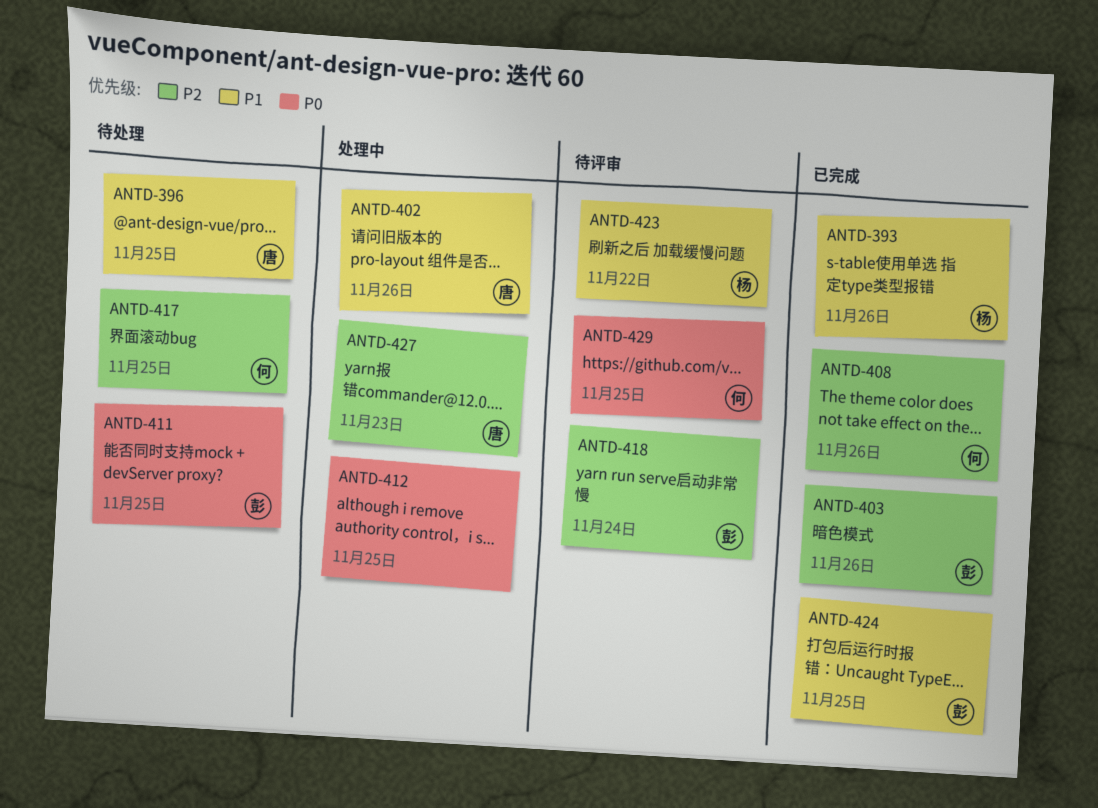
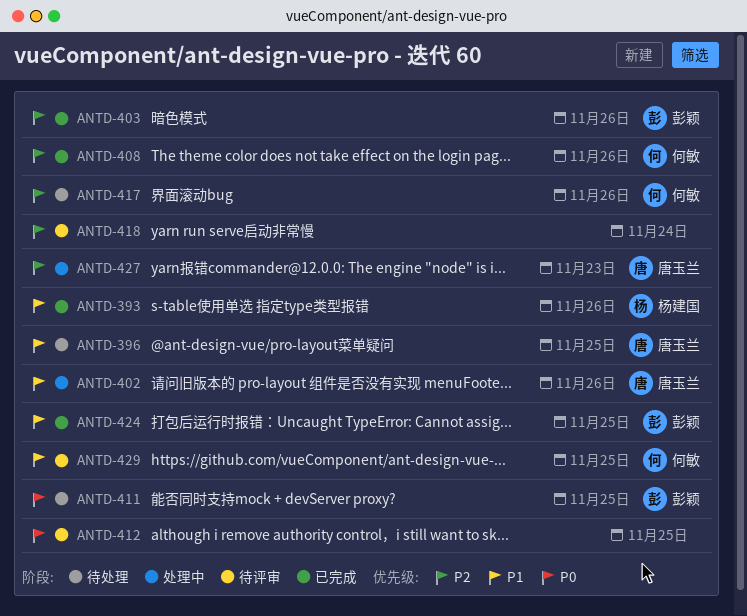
ANTD-412, status: 处理中 -> 待评审
ANTD-417, due: Nov 25 -> Nov 26
ANTD-418, owner: 彭颖 -> none
ANTD-423: present -> none
ANTD-429, priority: P0 -> P1

